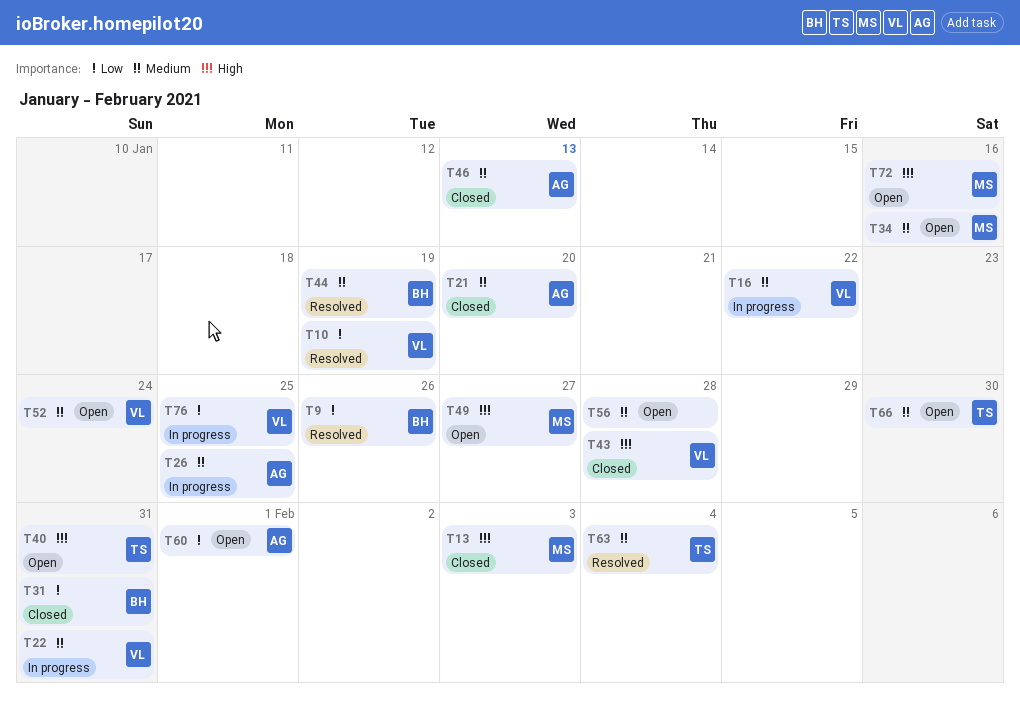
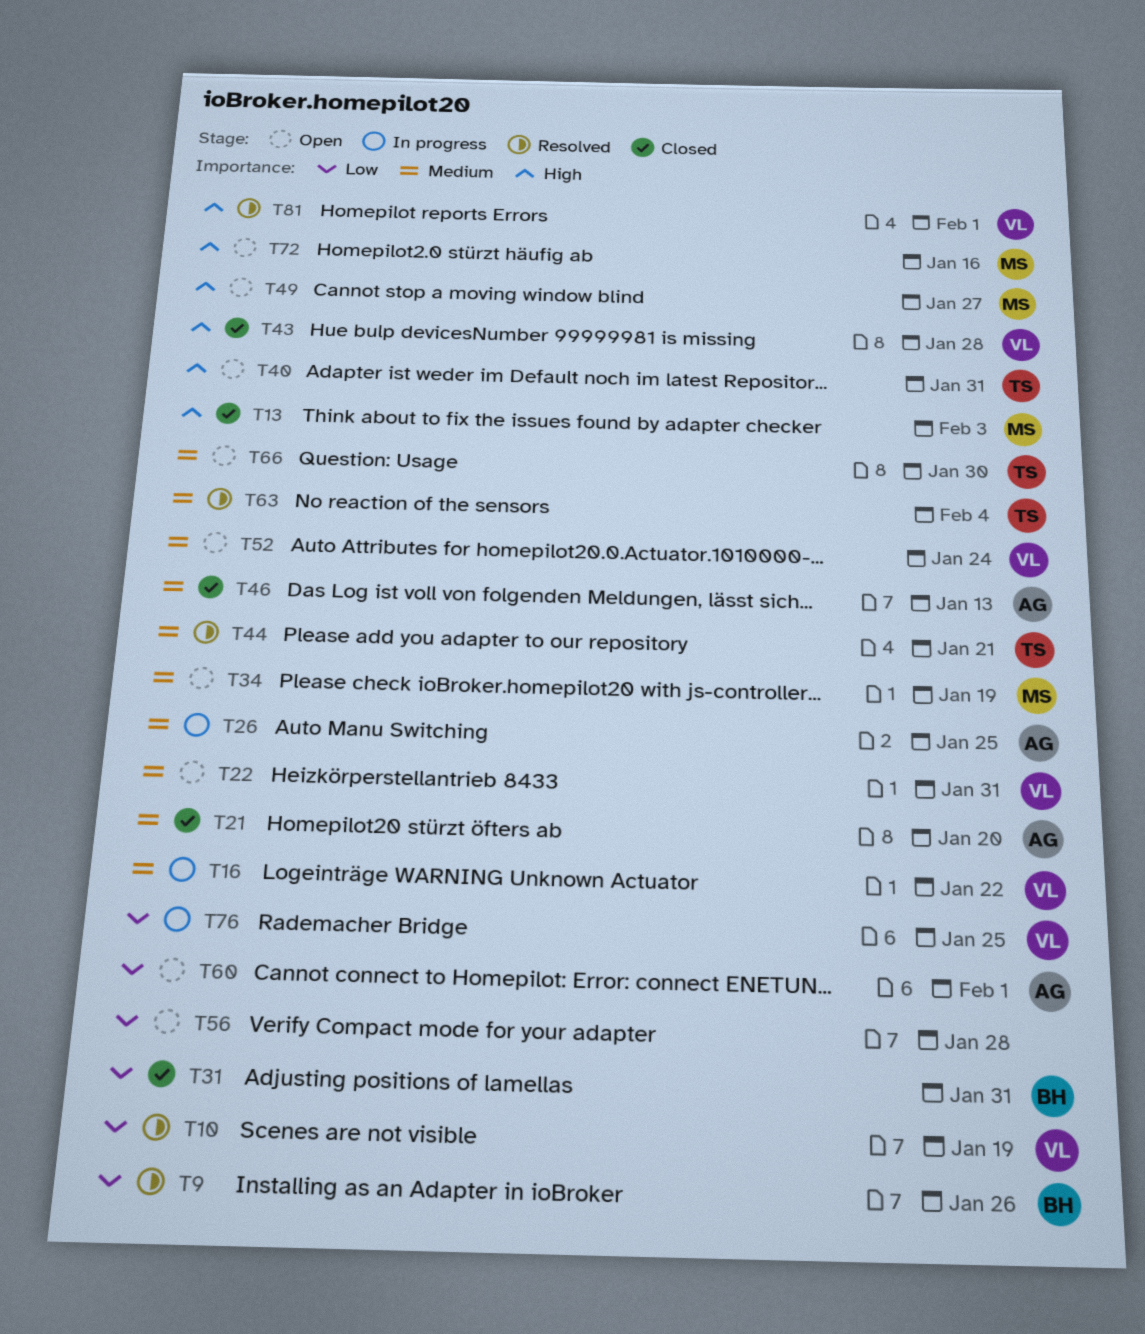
T22, status: In progress -> Open
T34, due: Jan 16 -> Jan 19
T44, owner: BH -> TS
T44, due: Jan 19 -> Jan 21
T56, priority: Medium -> Low
T81: none -> present

